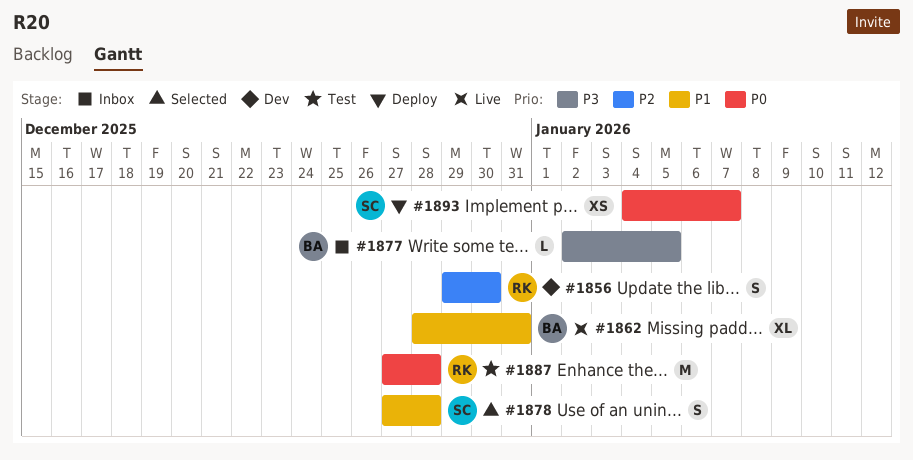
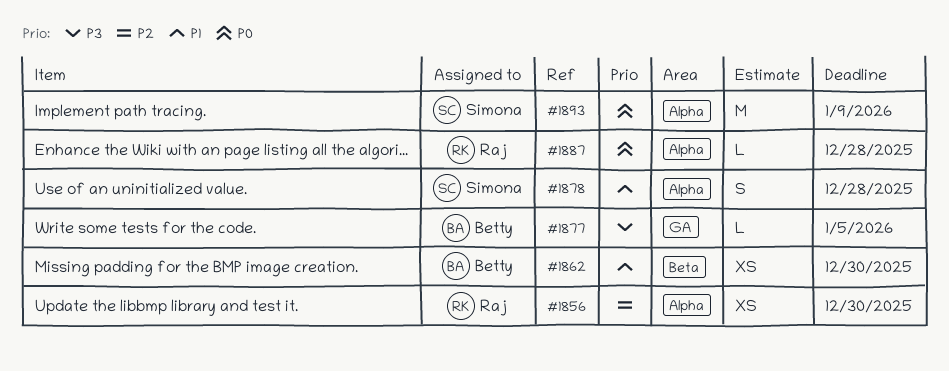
#1856, estimate: S -> XS
#1862, estimate: XL -> XS
#1862, due: Dec 31 -> Dec 30
#1887, estimate: M -> L
#1893, estimate: XS -> M
#1893, due: Jan 7 -> Jan 9

